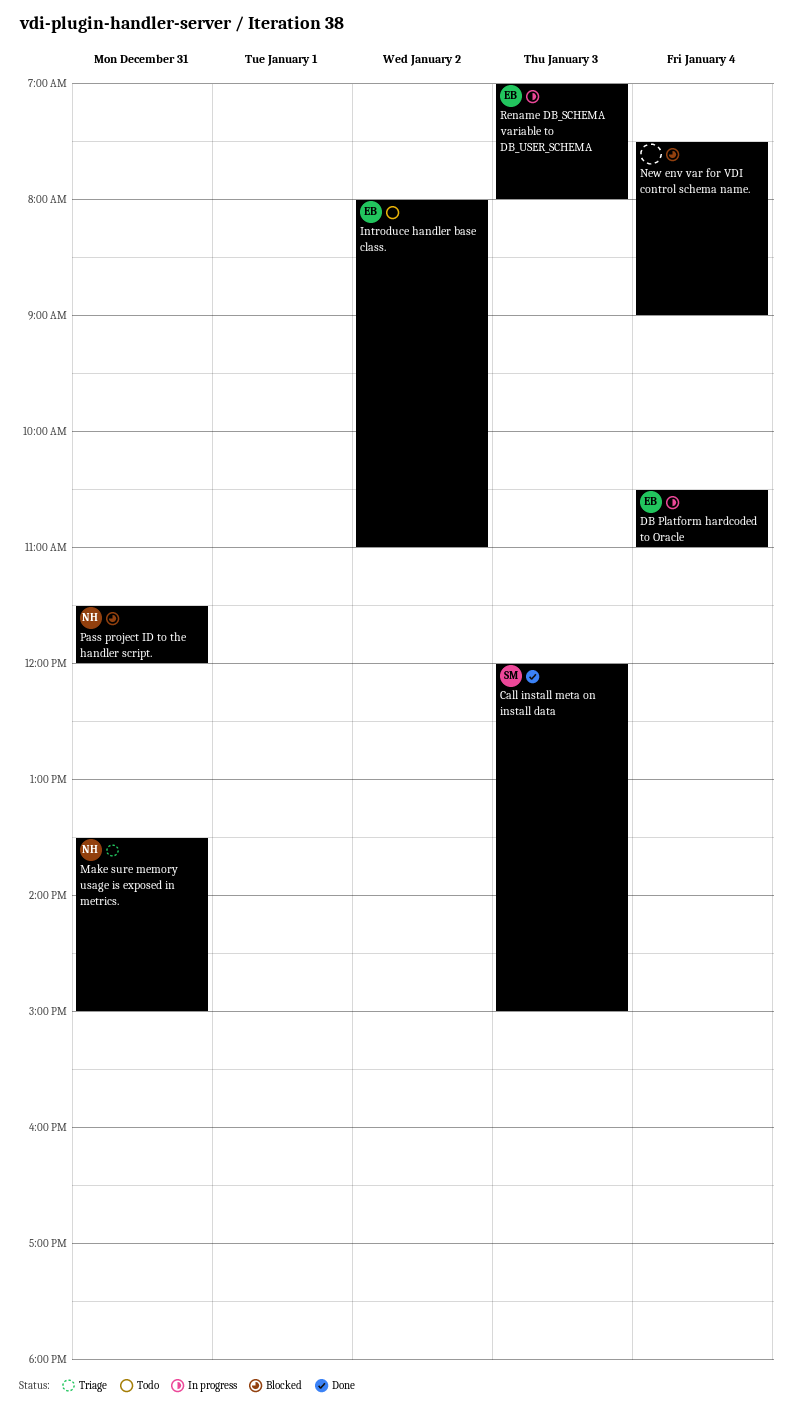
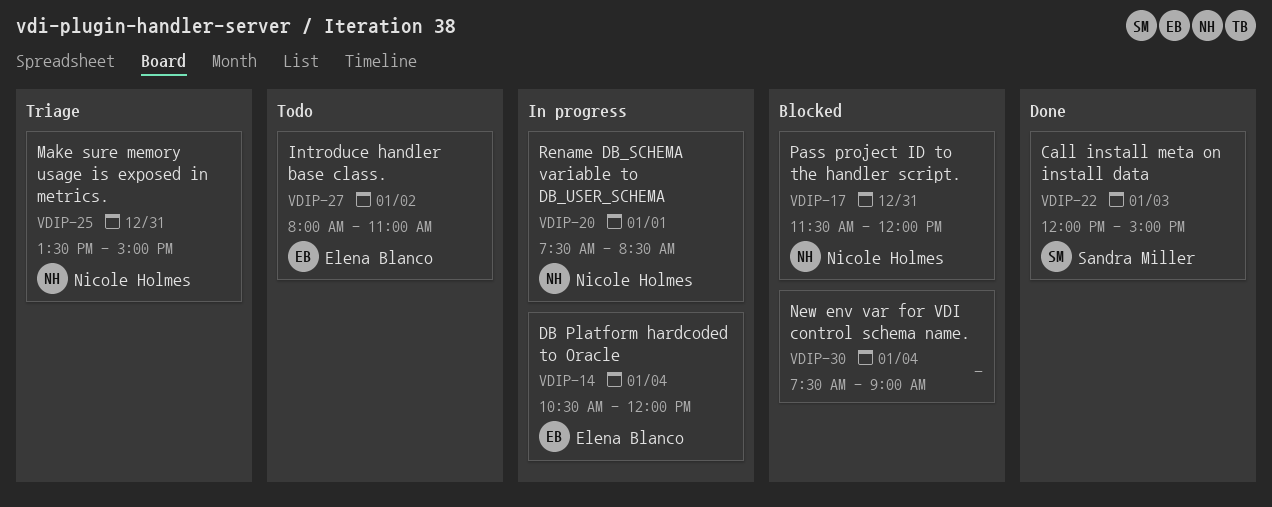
DB Platform hardcoded to Oracle, ends: 11:00 -> 12:00
Rename DB_SCHEMA variable to DB_USER_SCHEMA, owner: Elena Blanco -> Nicole Holmes
Rename DB_SCHEMA variable to DB_USER_SCHEMA, day: Jan 3 -> Jan 1
Rename DB_SCHEMA variable to DB_USER_SCHEMA, begins: 07:00 -> 07:30
Rename DB_SCHEMA variable to DB_USER_SCHEMA, ends: 08:00 -> 08:30

